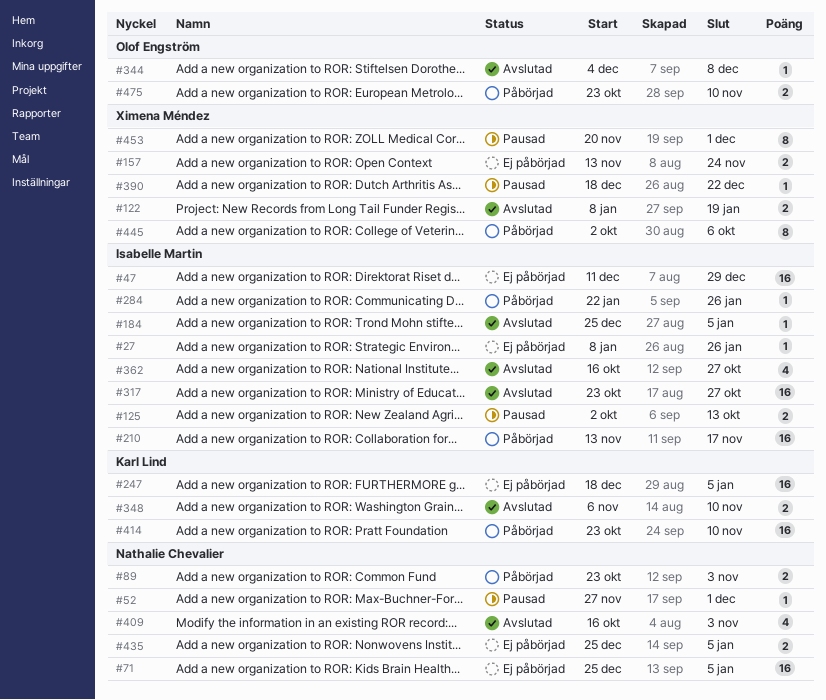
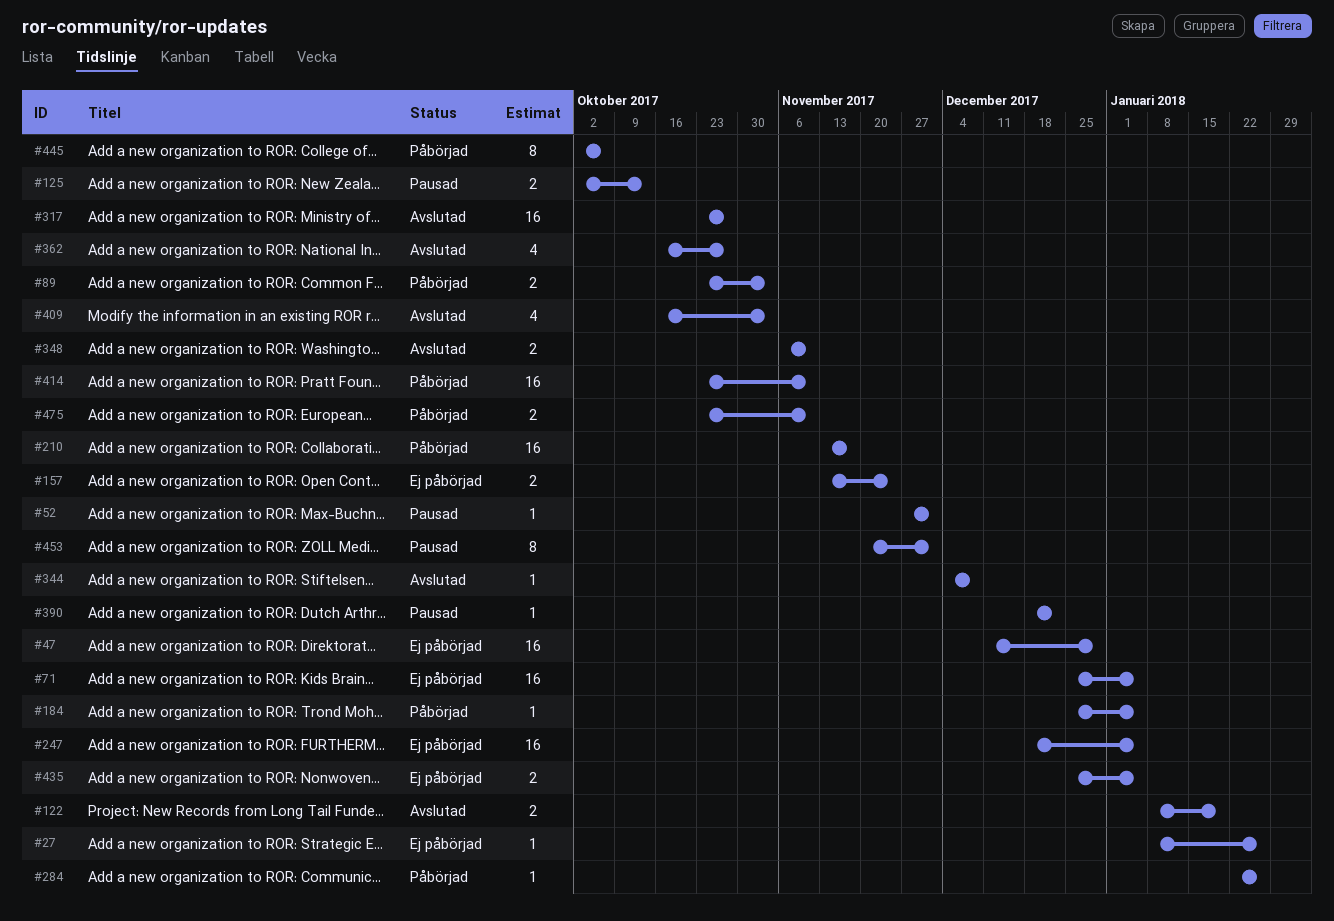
#184, status: Avslutad -> Påbörjad

